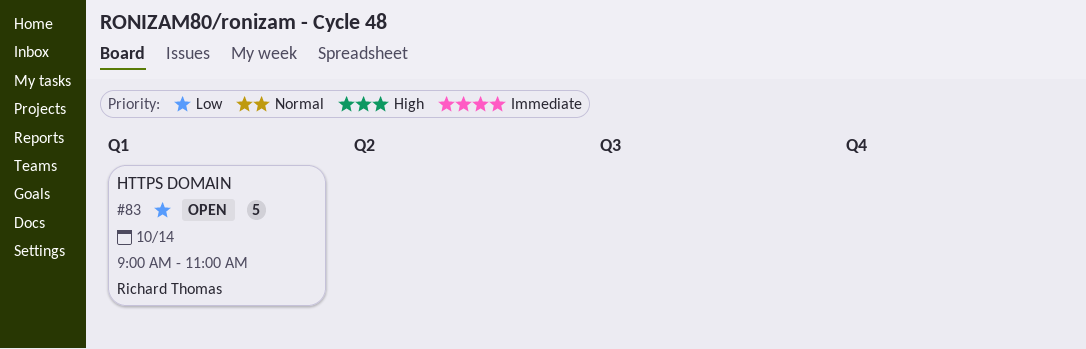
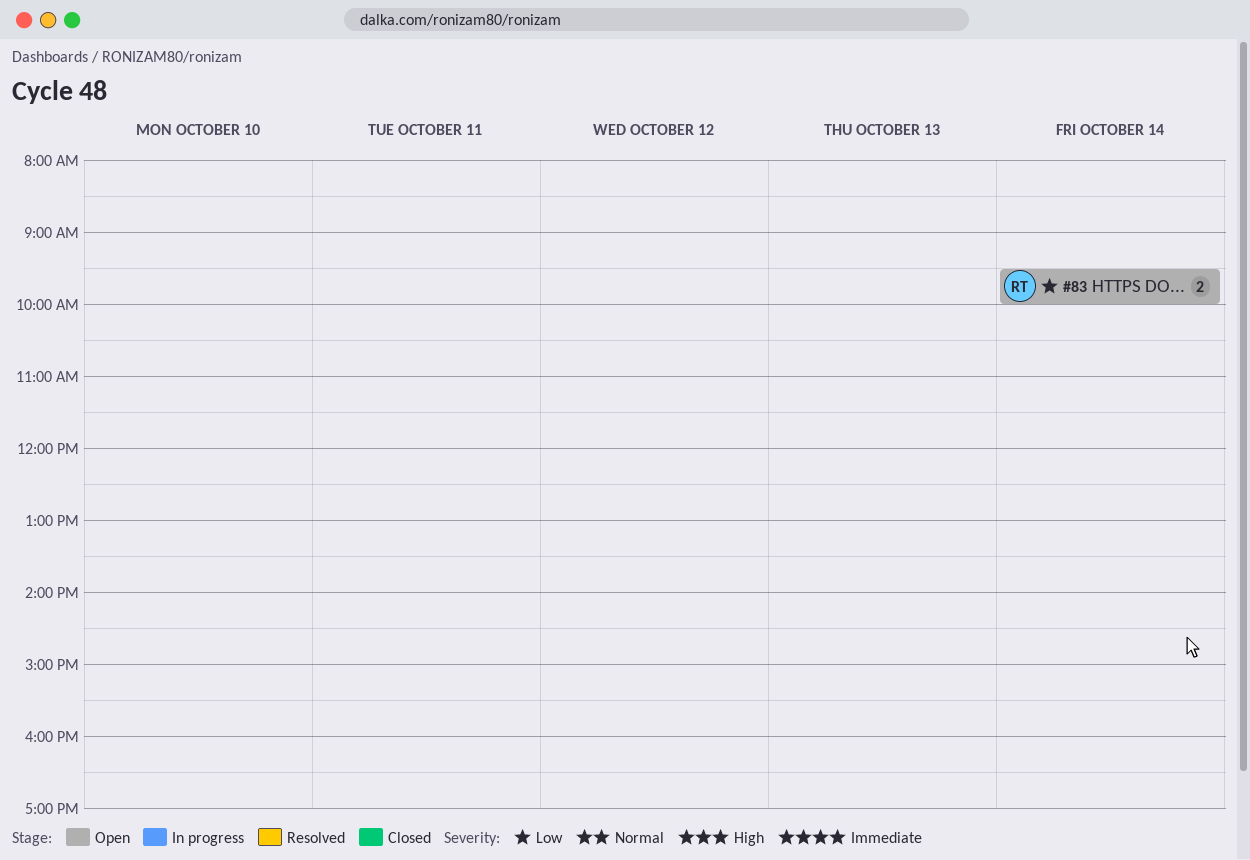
#83, estimate: 5 -> 2
#83, begins: 09:00 -> 09:30
#83, ends: 11:00 -> 10:00

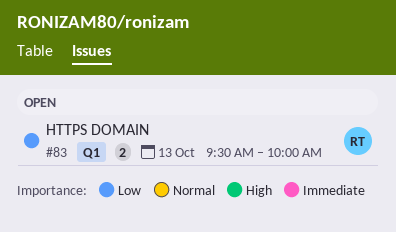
#83, day: Oct 14 -> Oct 13

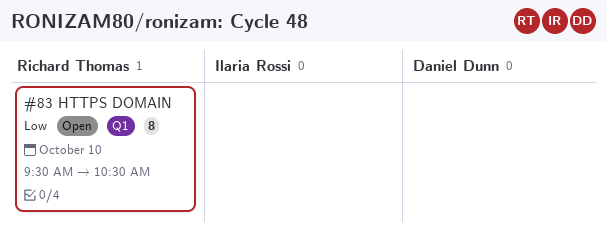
#83, estimate: 2 -> 8
#83, day: Oct 13 -> Oct 10
#83, ends: 10:00 -> 10:30

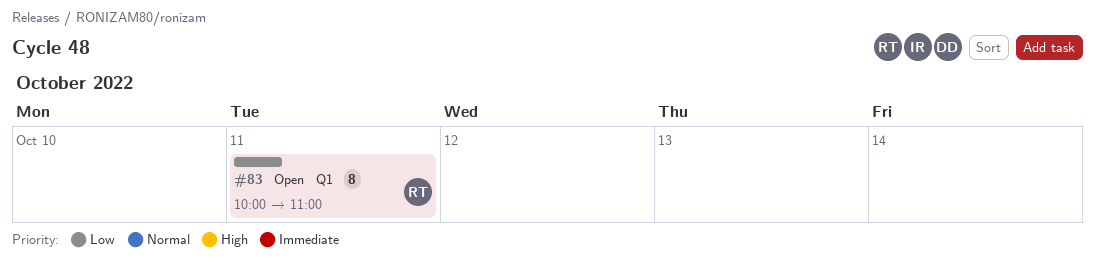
#83, day: Oct 10 -> Oct 11
#83, begins: 09:30 -> 10:00
#83, ends: 10:30 -> 11:00

